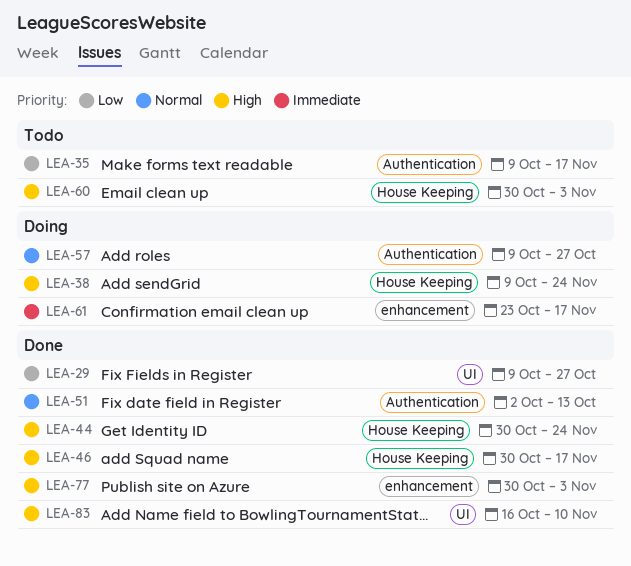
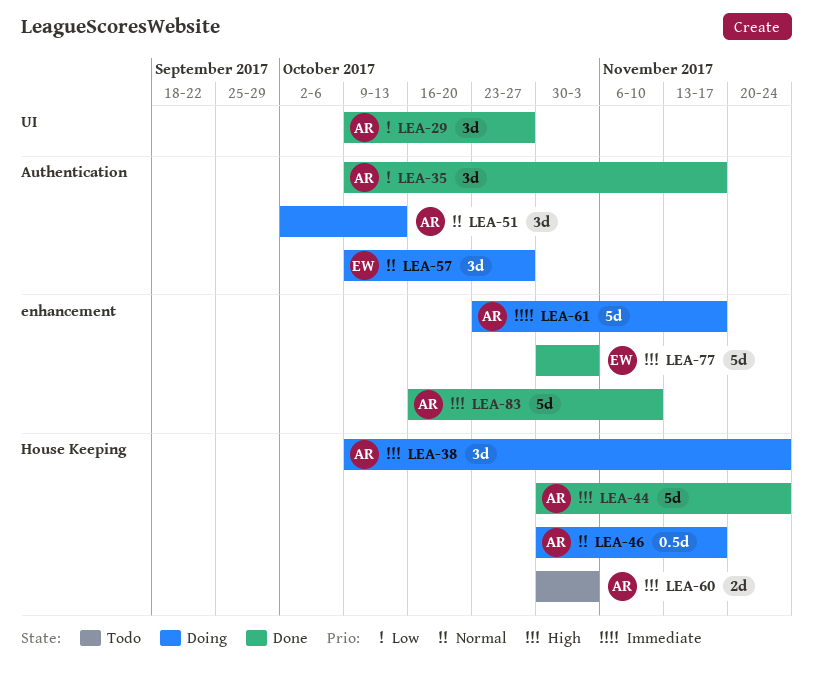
LEA-35, status: Todo -> Done
LEA-46, status: Done -> Doing
LEA-46, priority: High -> Normal
LEA-51, status: Done -> Doing
LEA-83, label: UI -> enhancement

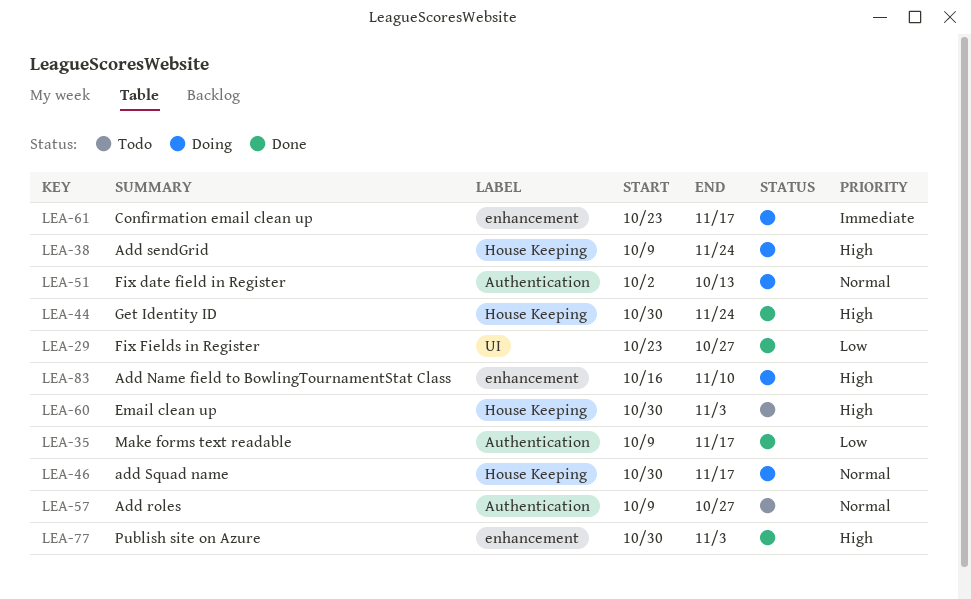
LEA-29, start: Oct 9 -> Oct 23
LEA-57, status: Doing -> Todo
LEA-83, status: Done -> Doing

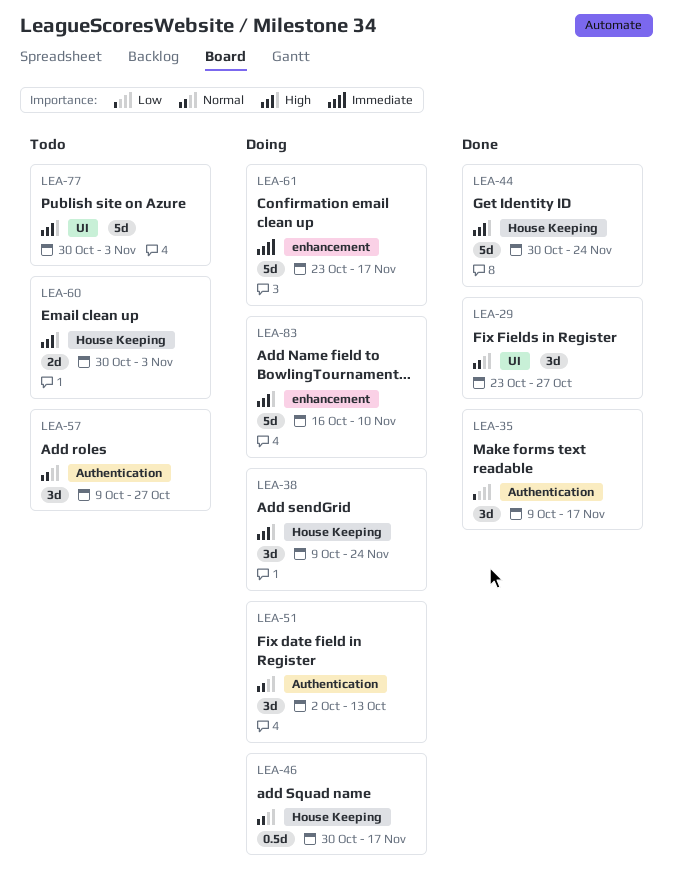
LEA-29, priority: Low -> Normal
LEA-77, status: Done -> Todo
LEA-77, label: enhancement -> UI

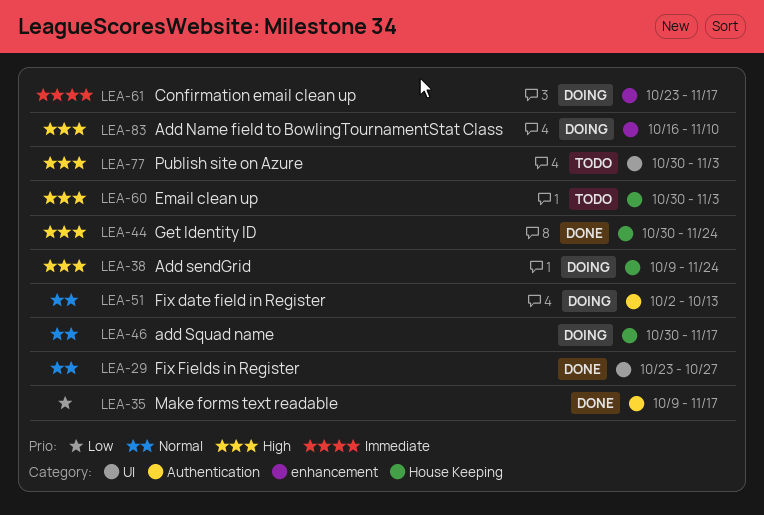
LEA-57: present -> none

